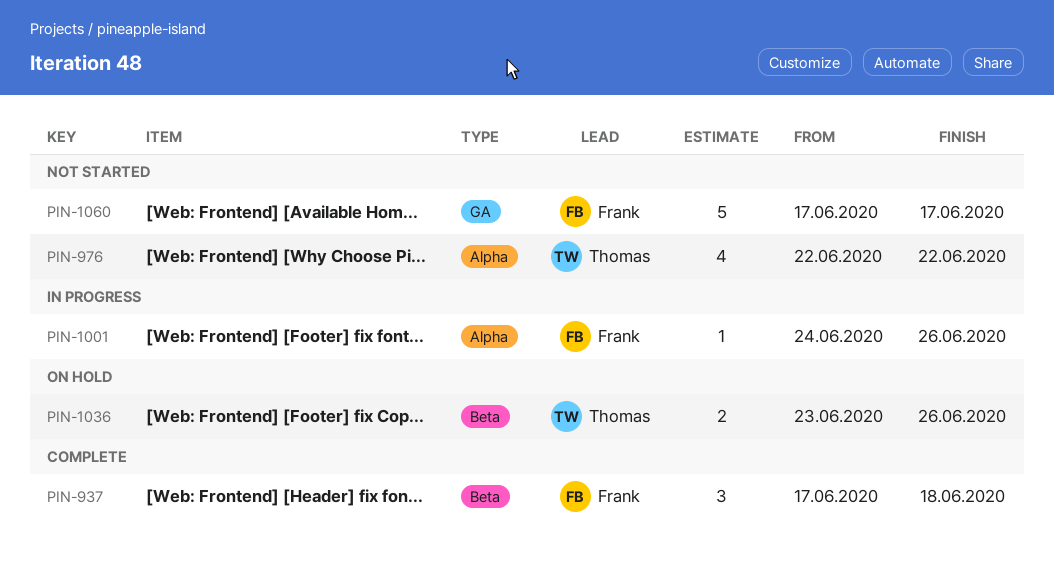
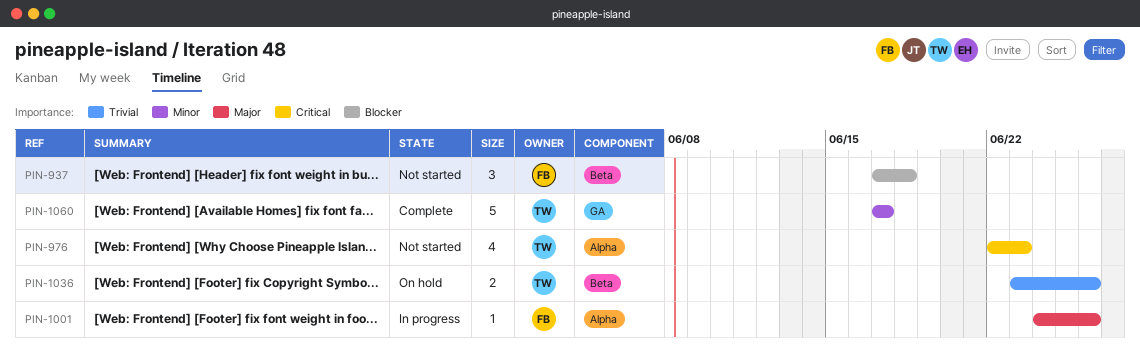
PIN-937, status: Complete -> Not started
PIN-976, due: Jun 22 -> Jun 23
PIN-1060, status: Not started -> Complete
PIN-1060, owner: Frank -> Thomas

